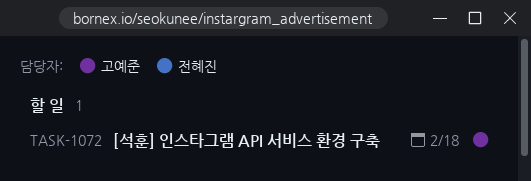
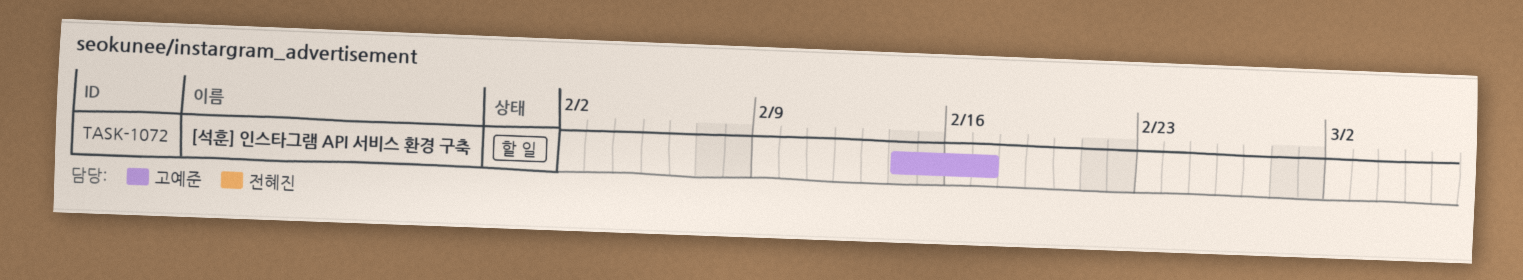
TASK-1072, due: Feb 18 -> Feb 17

